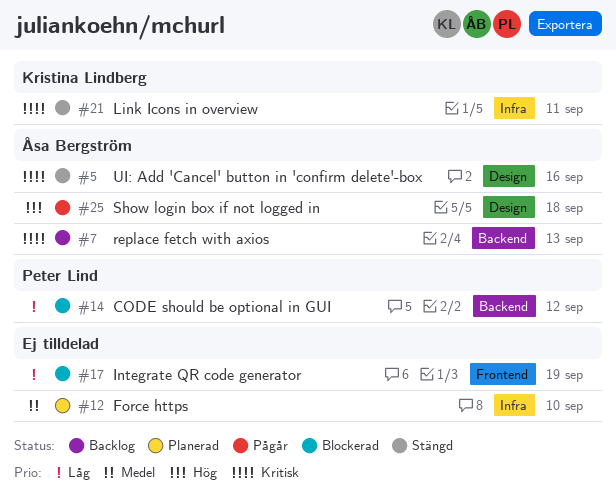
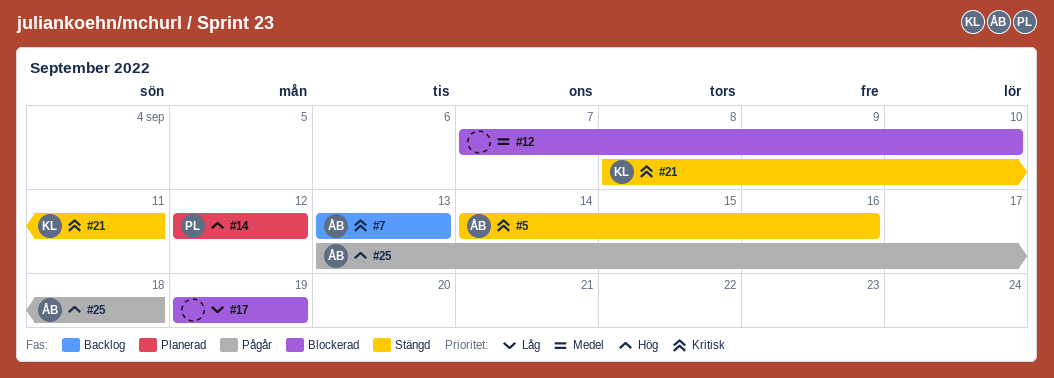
#12, status: Planerad -> Blockerad
#14, status: Blockerad -> Planerad
#14, priority: Låg -> Hög

